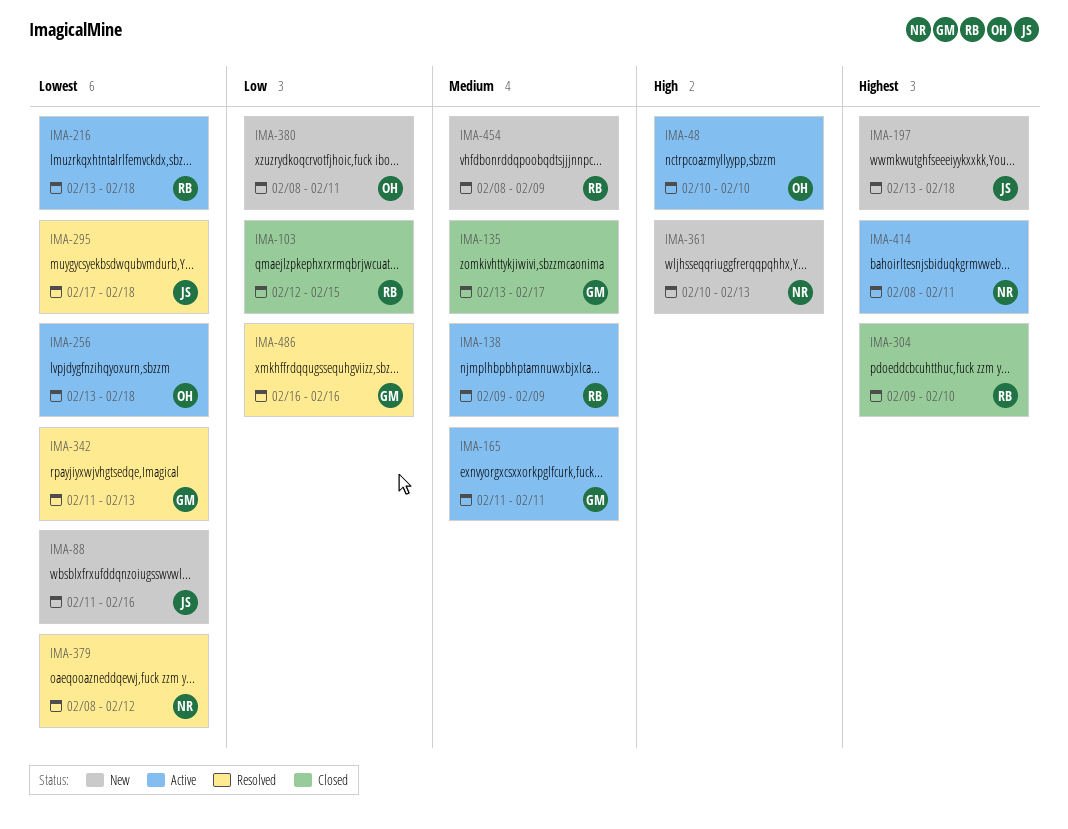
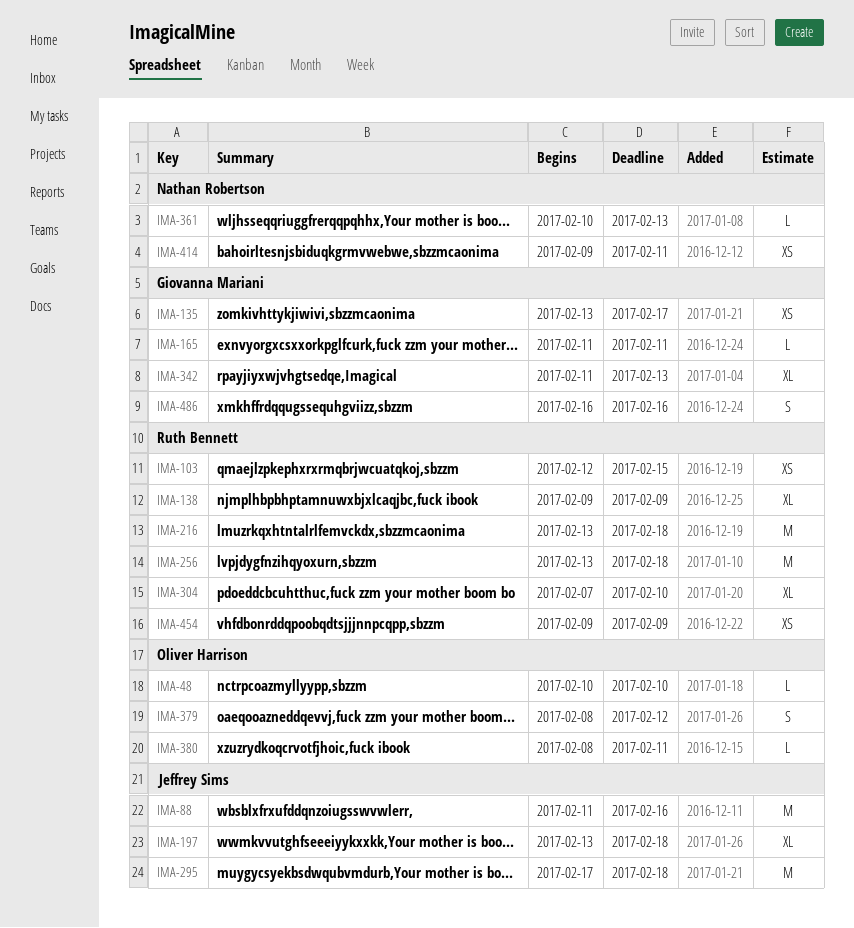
IMA-256, owner: Oliver Harrison -> Ruth Bennett
IMA-304, start: Feb 9 -> Feb 7
IMA-379, owner: Nathan Robertson -> Oliver Harrison
IMA-414, start: Feb 8 -> Feb 9
IMA-454, start: Feb 8 -> Feb 9

